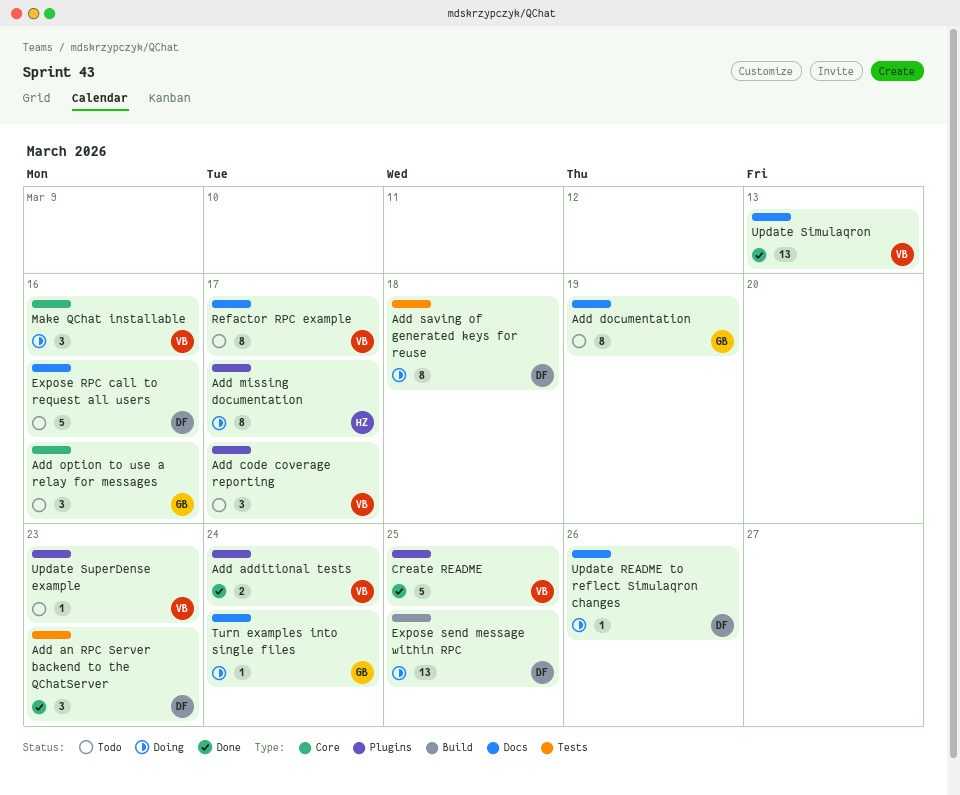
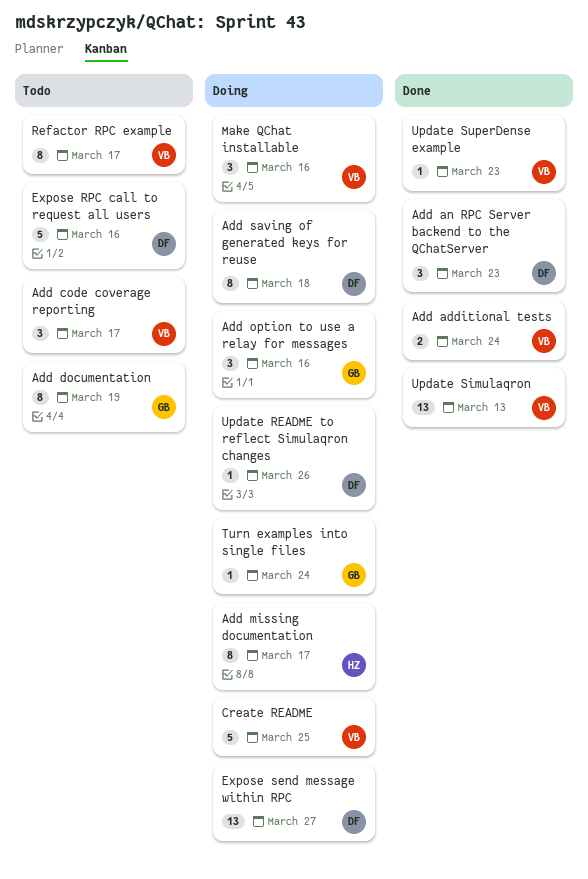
Add option to use a relay for messages, status: Todo -> Doing
Create README, status: Done -> Doing
Expose send message within RPC, due: Mar 25 -> Mar 27
Update SuperDense example, status: Todo -> Done

